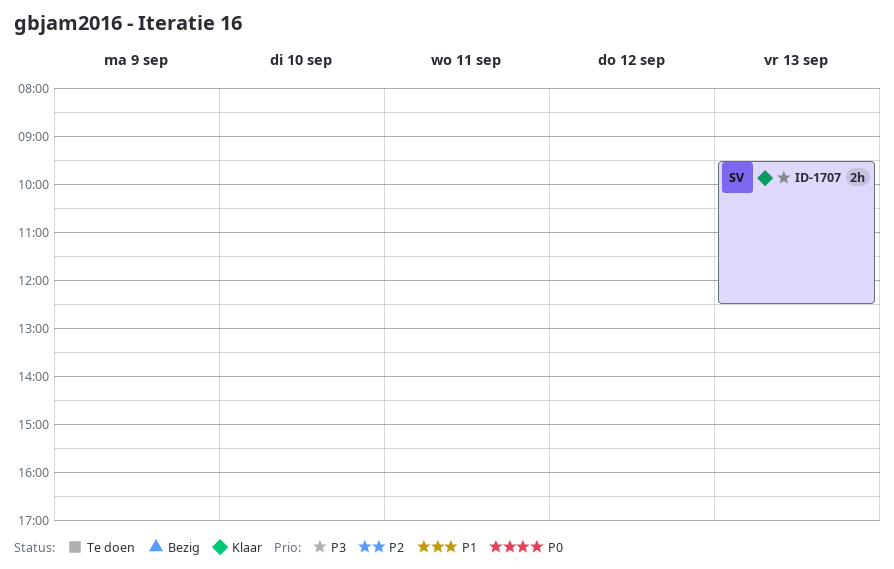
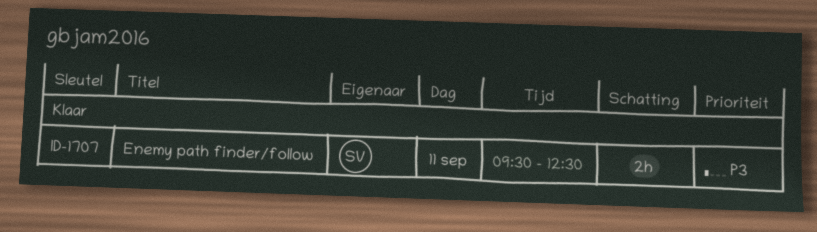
ID-1707, day: Sep 13 -> Sep 11

